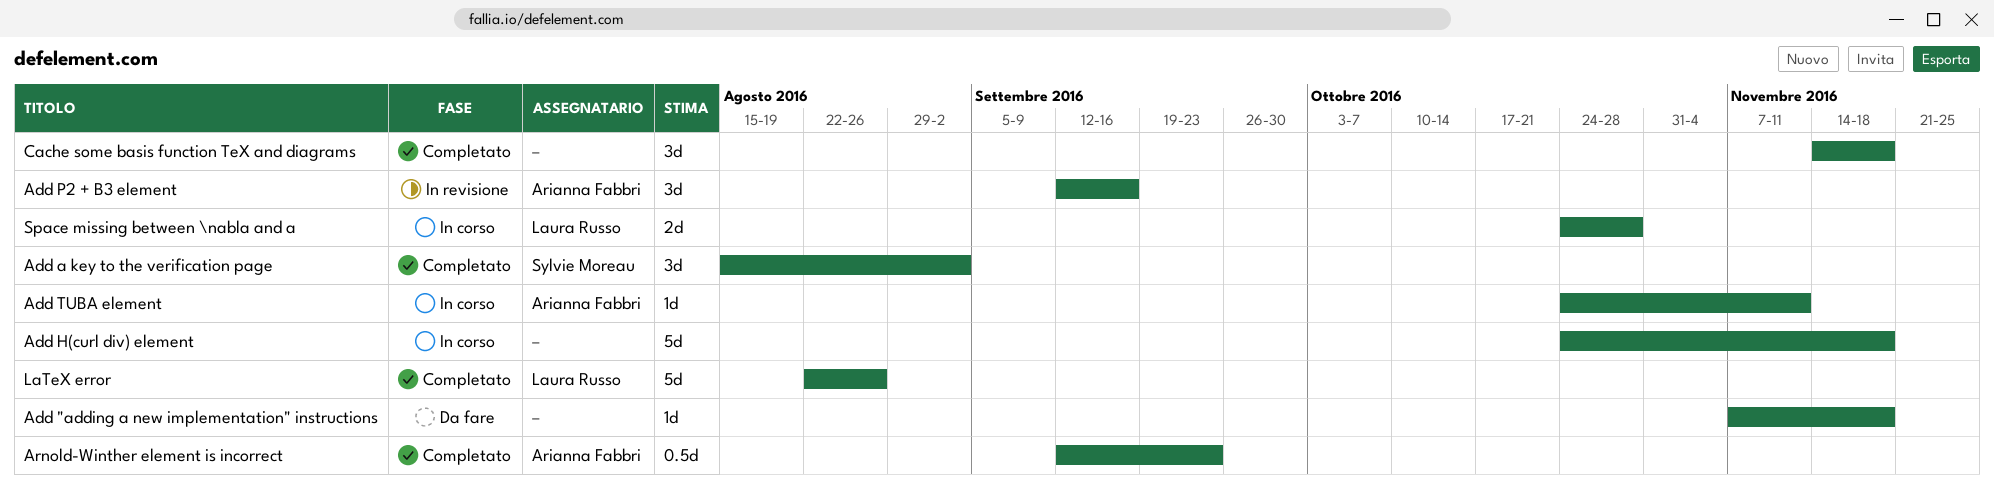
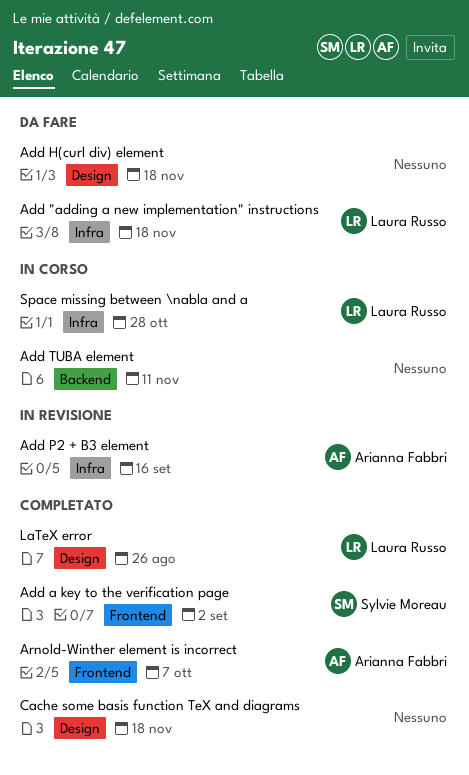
Add "adding a new implementation" instructions, owner: none -> Laura Russo
Add H(curl div) element, status: In corso -> Da fare
Add TUBA element, owner: Arianna Fabbri -> none
Arnold-Winther element is incorrect, due: Sep 23 -> Oct 7

